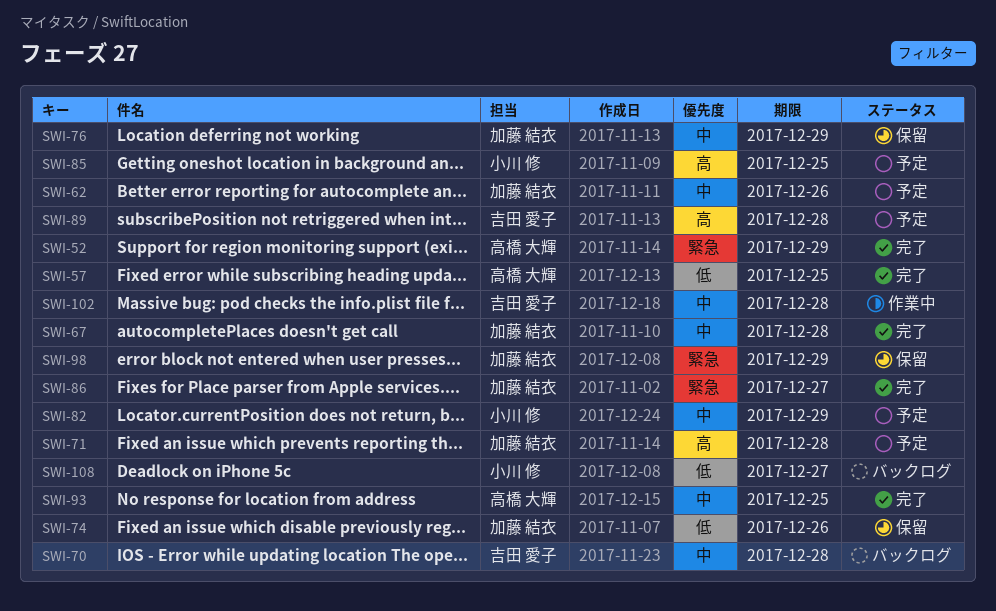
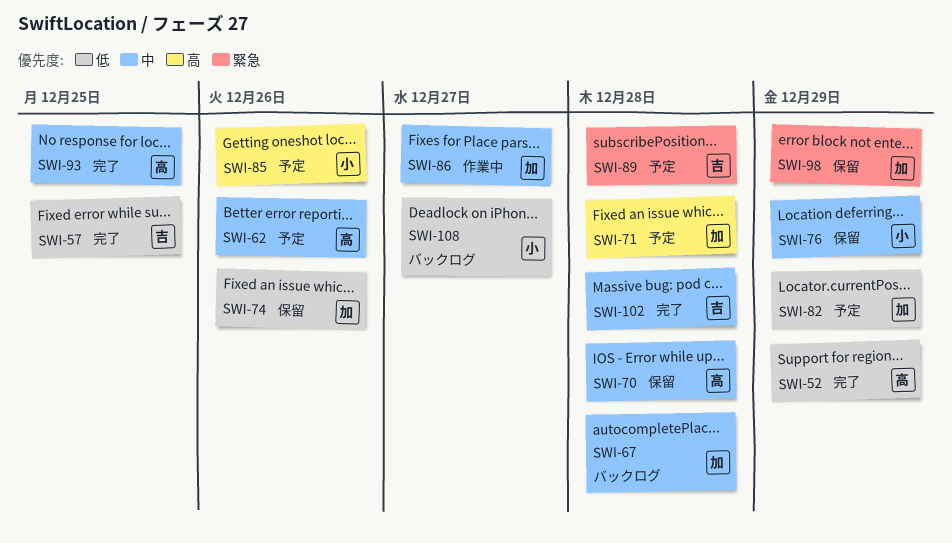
SWI-52, priority: 緊急 -> 低
SWI-57, owner: 高橋 大輝 -> 吉田 愛子
SWI-62, owner: 加藤 結衣 -> 高橋 大輝
SWI-67, status: 完了 -> バックログ
SWI-70, status: バックログ -> 保留
SWI-70, owner: 吉田 愛子 -> 高橋 大輝
SWI-76, owner: 加藤 結衣 -> 小川 修
SWI-82, owner: 小川 修 -> 加藤 結衣
SWI-82, priority: 中 -> 低
SWI-85, due: Dec 25 -> Dec 26
SWI-86, status: 完了 -> 作業中
SWI-86, priority: 緊急 -> 中
SWI-89, priority: 高 -> 緊急
SWI-102, status: 作業中 -> 完了

